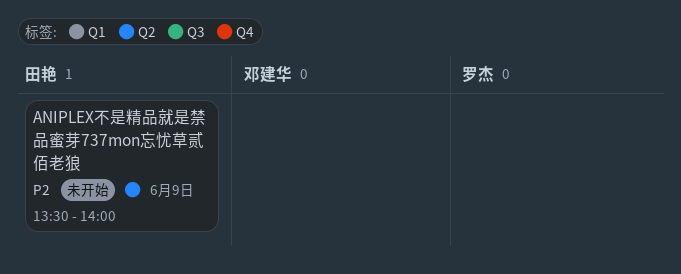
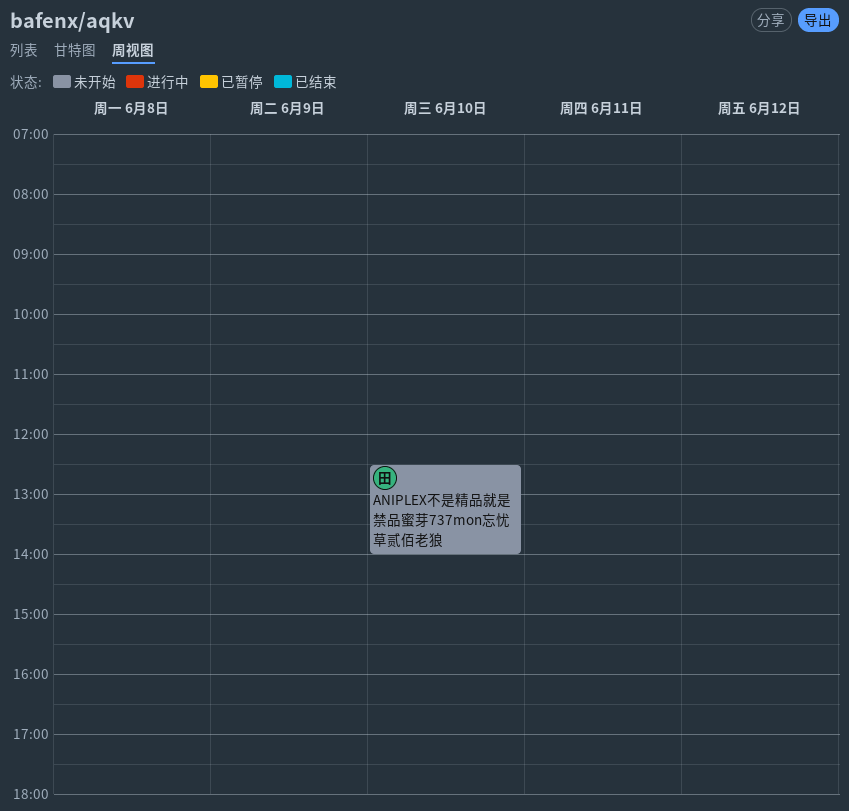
ANIPLEX不是精品就是禁品蜜芽737mon忘忧草贰佰老狼, day: Jun 9 -> Jun 10
ANIPLEX不是精品就是禁品蜜芽737mon忘忧草贰佰老狼, begins: 13:30 -> 12:30

